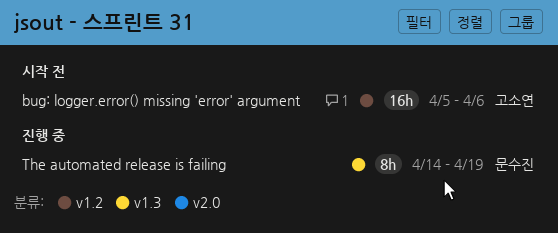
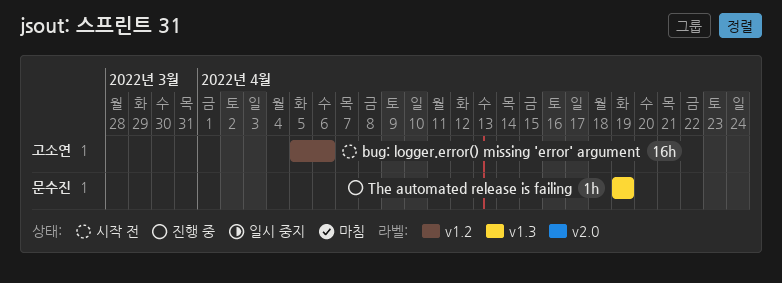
The automated release is failing, estimate: 8h -> 1h
The automated release is failing, start: Apr 14 -> Apr 19

